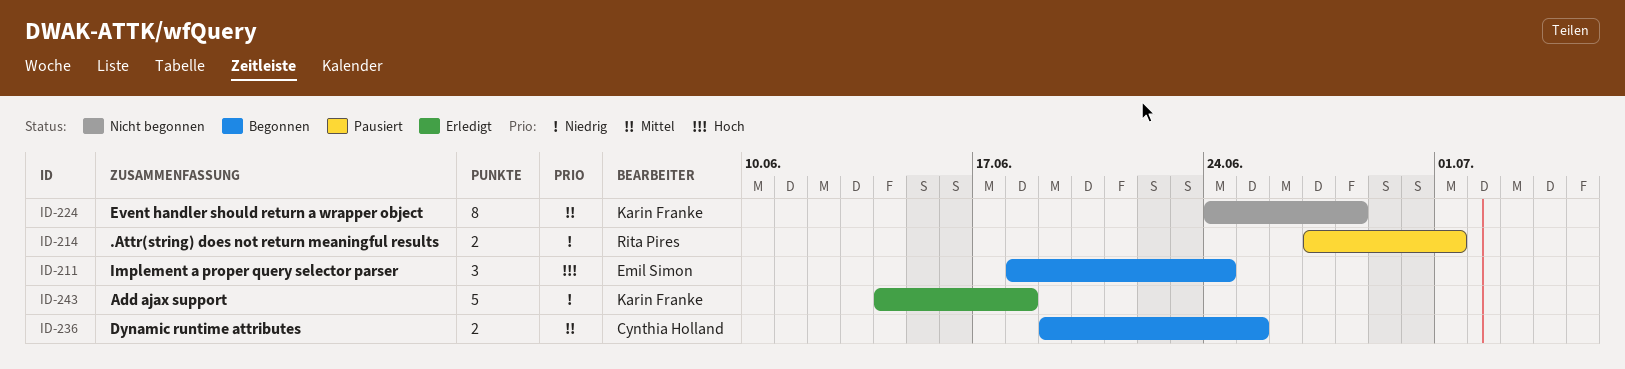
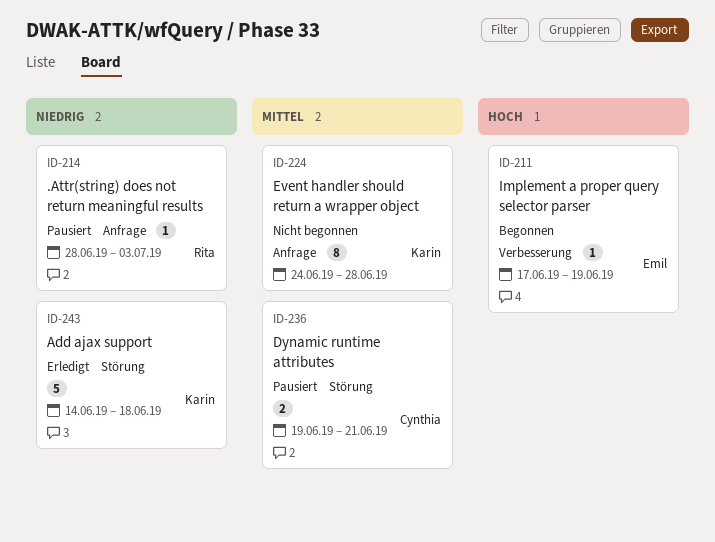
ID-211, estimate: 3 -> 1
ID-211, start: Jun 18 -> Jun 17
ID-211, due: Jun 24 -> Jun 19
ID-214, estimate: 2 -> 1
ID-214, start: Jun 27 -> Jun 28
ID-214, due: Jul 1 -> Jul 3
ID-236, status: Begonnen -> Pausiert
ID-236, due: Jun 25 -> Jun 21

